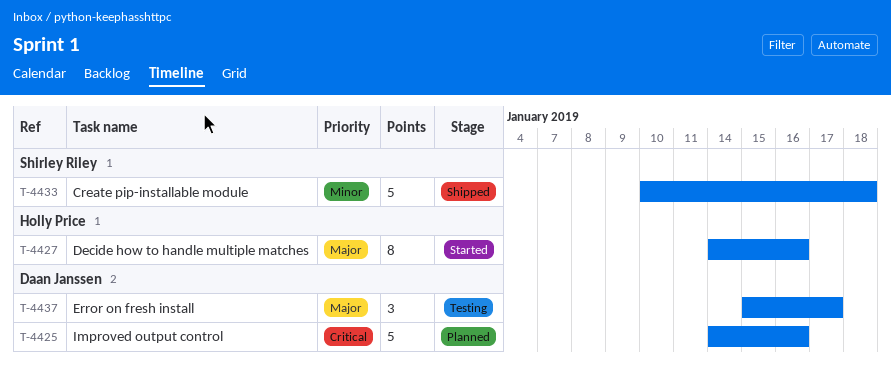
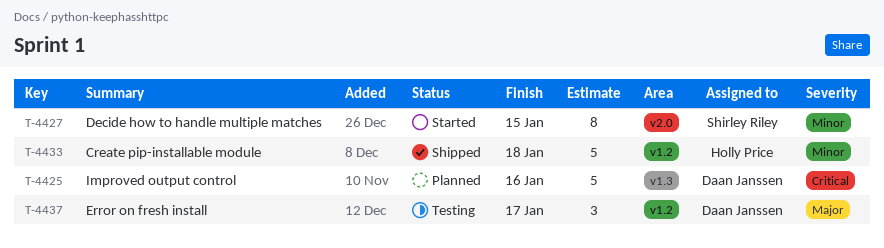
T-4427, owner: Holly Price -> Shirley Riley
T-4427, priority: Major -> Minor
T-4427, due: Jan 16 -> Jan 15
T-4433, owner: Shirley Riley -> Holly Price

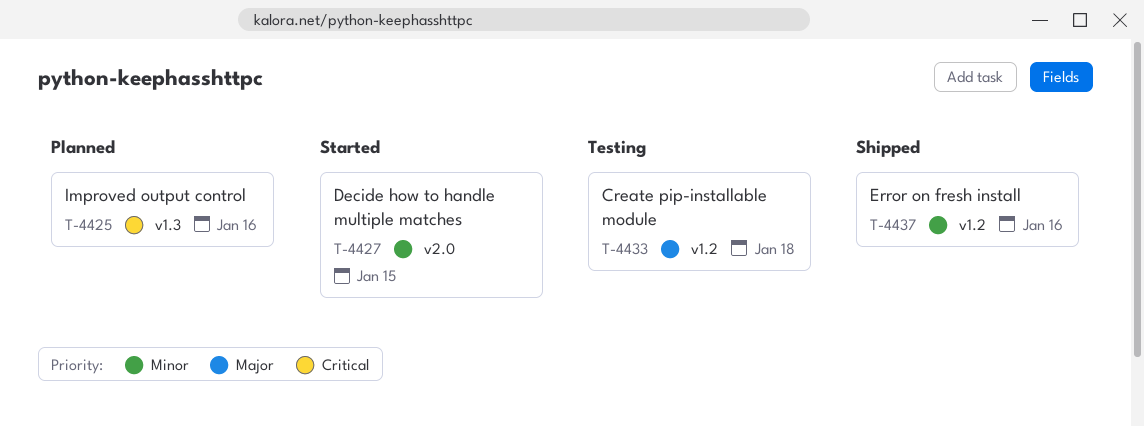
T-4433, status: Shipped -> Testing
T-4433, priority: Minor -> Major
T-4437, status: Testing -> Shipped
T-4437, priority: Major -> Minor
T-4437, due: Jan 17 -> Jan 16

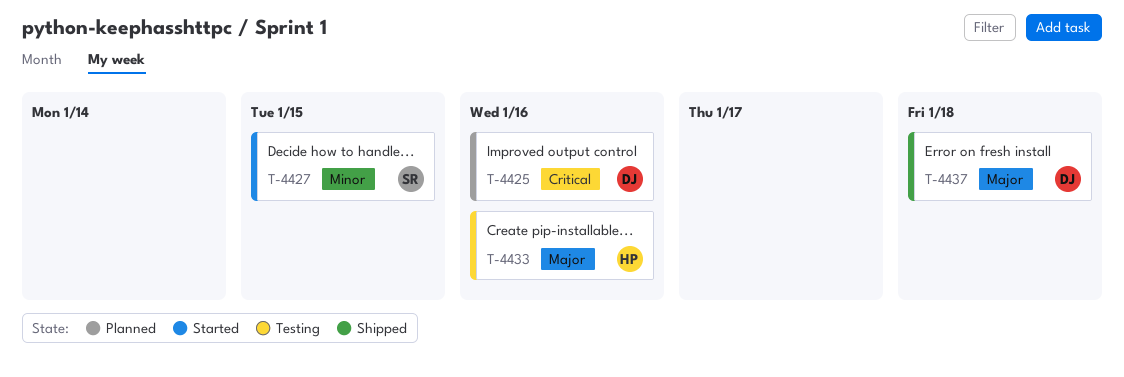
T-4433, due: Jan 18 -> Jan 16
T-4437, priority: Minor -> Major
T-4437, due: Jan 16 -> Jan 18

